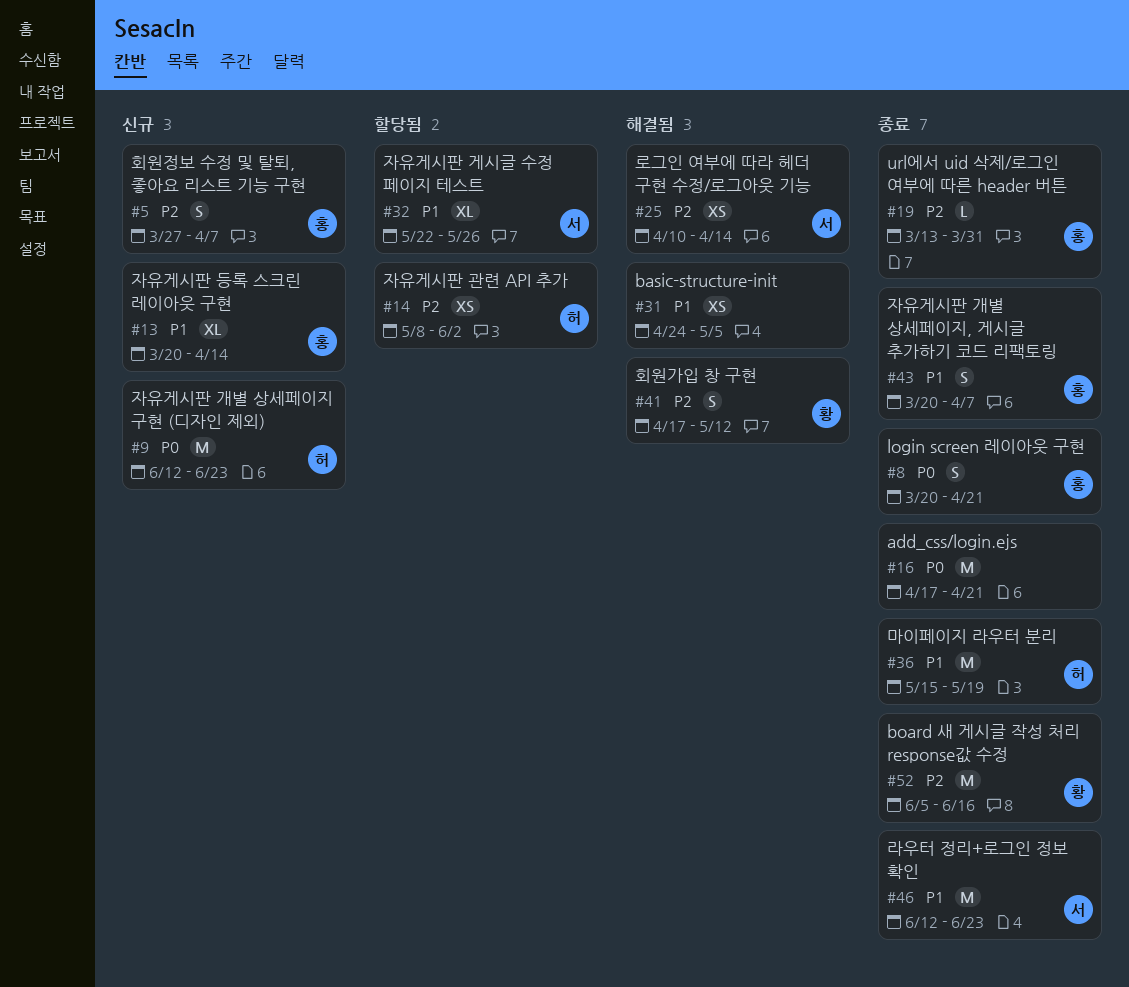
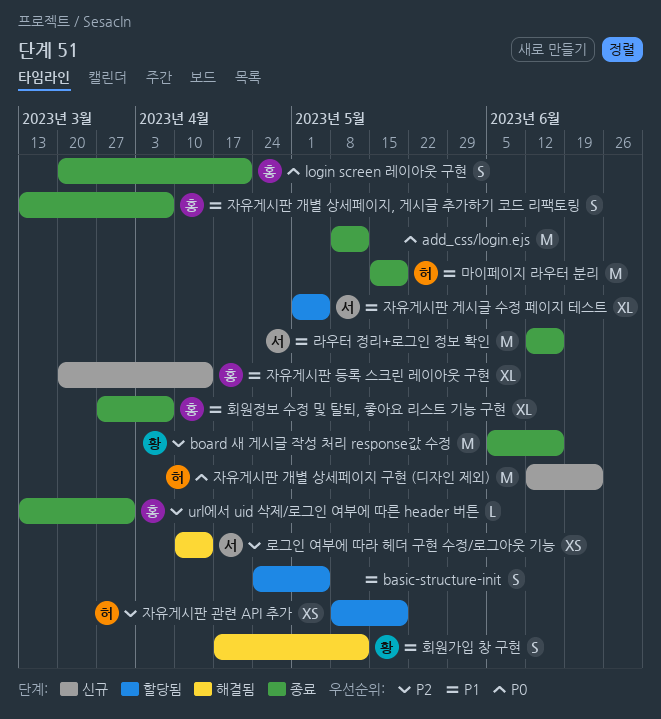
add_css/login.ejs, start: Apr 17 -> May 8
add_css/login.ejs, due: Apr 21 -> May 12
basic-structure-init, status: 해결됨 -> 할당됨
basic-structure-init, estimate: XS -> S
라우터 정리+로그인 정보 확인, due: Jun 23 -> Jun 16
자유게시판 개별 상세페이지, 게시글 추가하기 코드 리팩토링, start: Mar 20 -> Mar 13
자유게시판 게시글 수정 페이지 테스트, start: May 22 -> May 1
자유게시판 게시글 수정 페이지 테스트, due: May 26 -> May 5
자유게시판 관련 API 추가, due: Jun 2 -> May 19
회원가입 창 구현, priority: P2 -> P1
회원정보 수정 및 탈퇴, 좋아요 리스트 기능 구현, status: 신규 -> 종료
회원정보 수정 및 탈퇴, 좋아요 리스트 기능 구현, priority: P2 -> P1
회원정보 수정 및 탈퇴, 좋아요 리스트 기능 구현, estimate: S -> XL

